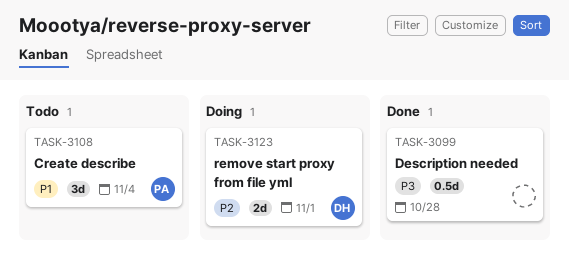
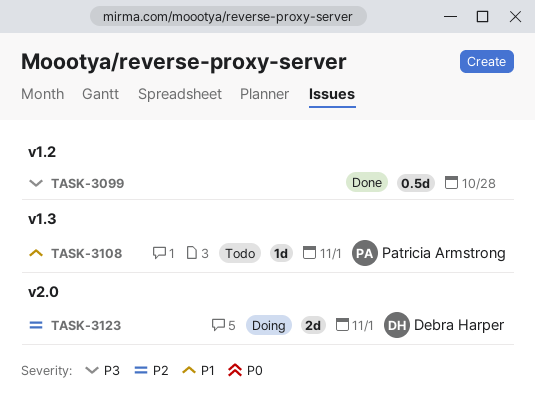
TASK-3108, estimate: 3d -> 1d
TASK-3108, due: Nov 4 -> Nov 1

